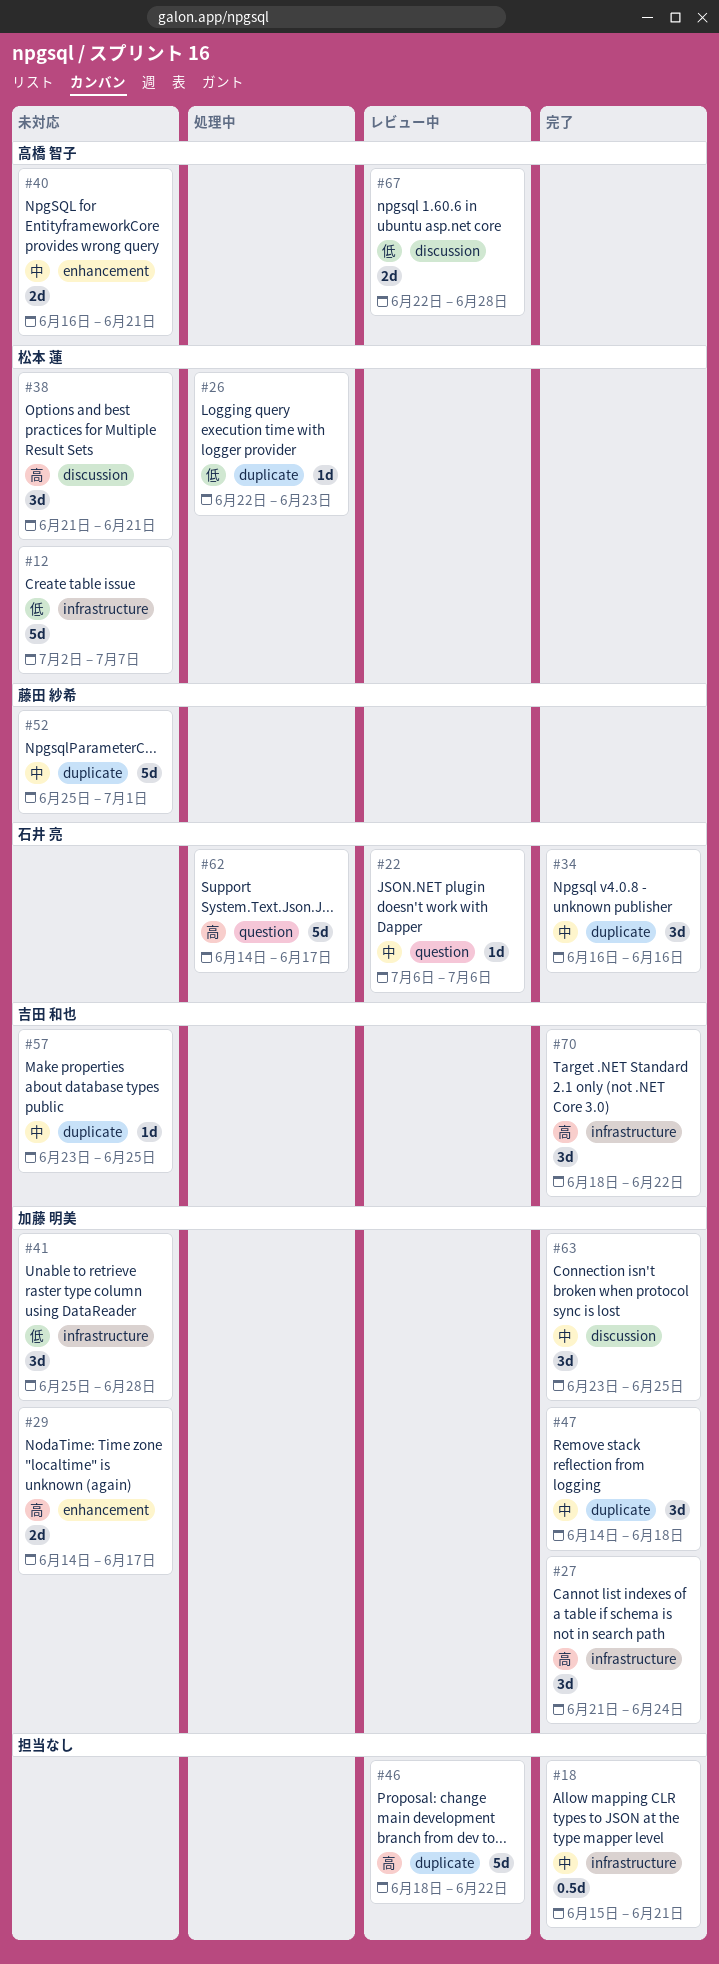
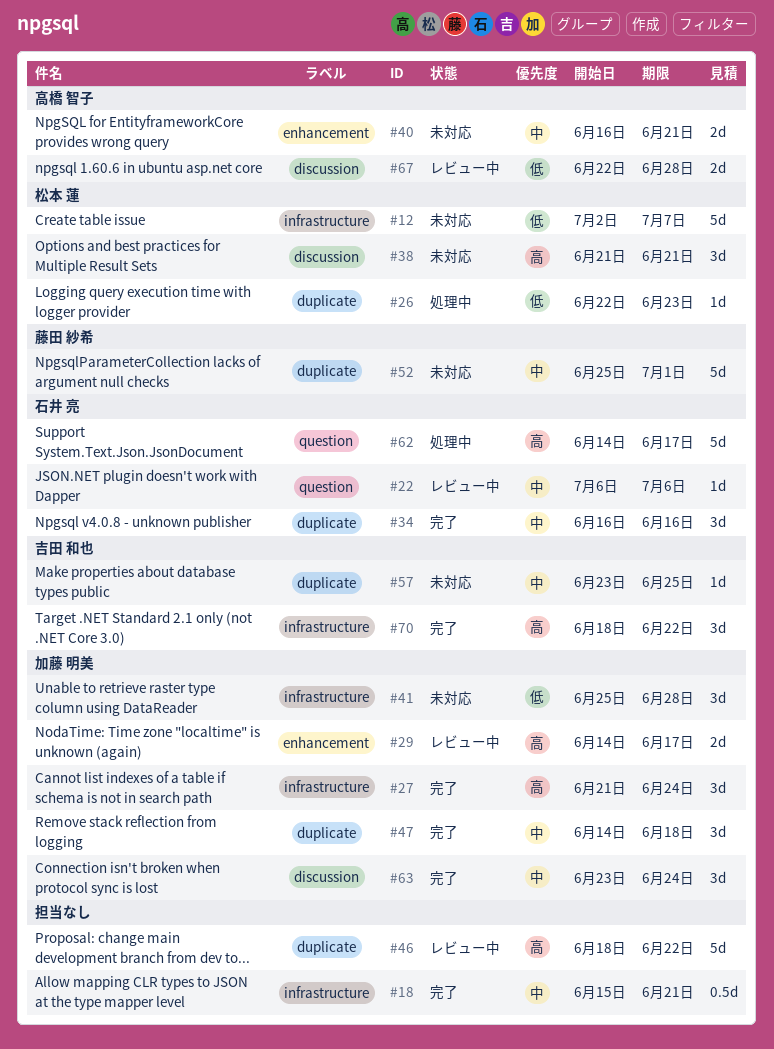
#29, status: 未対応 -> レビュー中
#63, due: Jun 25 -> Jun 24

